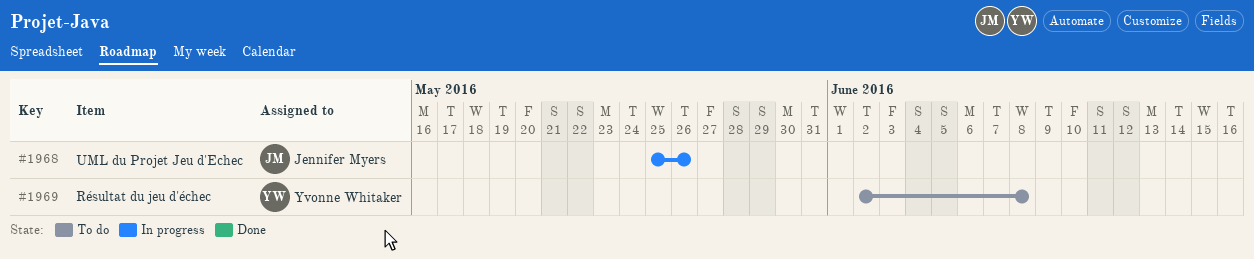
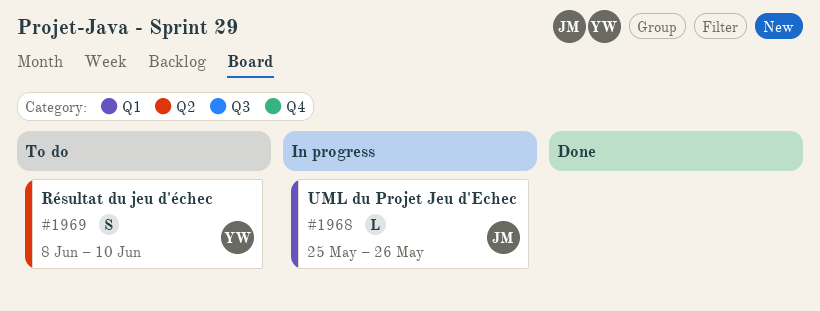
#1969, start: Jun 2 -> Jun 8
#1969, due: Jun 8 -> Jun 10

